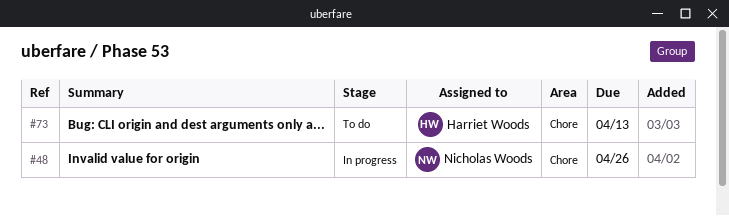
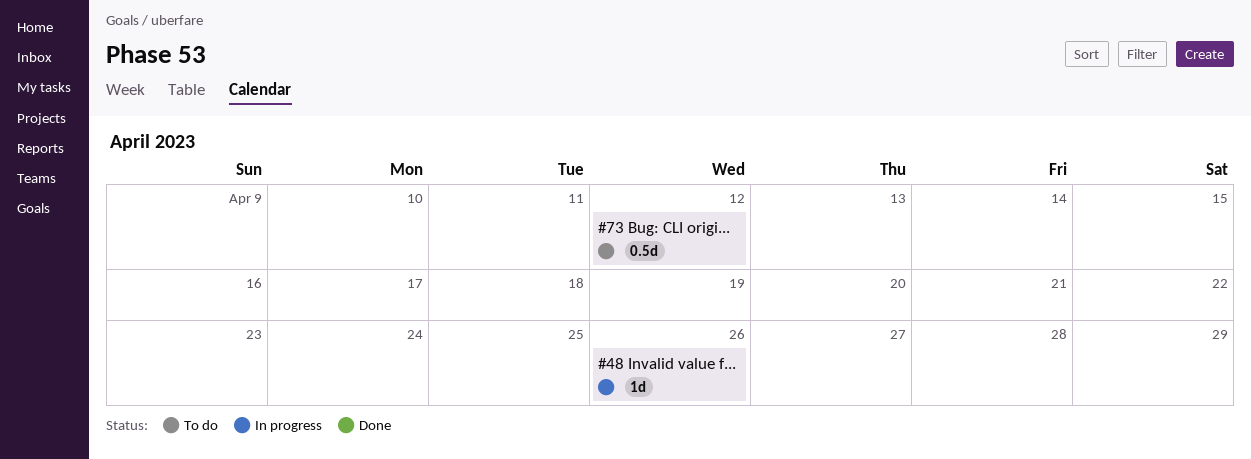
#73, due: Apr 13 -> Apr 12

